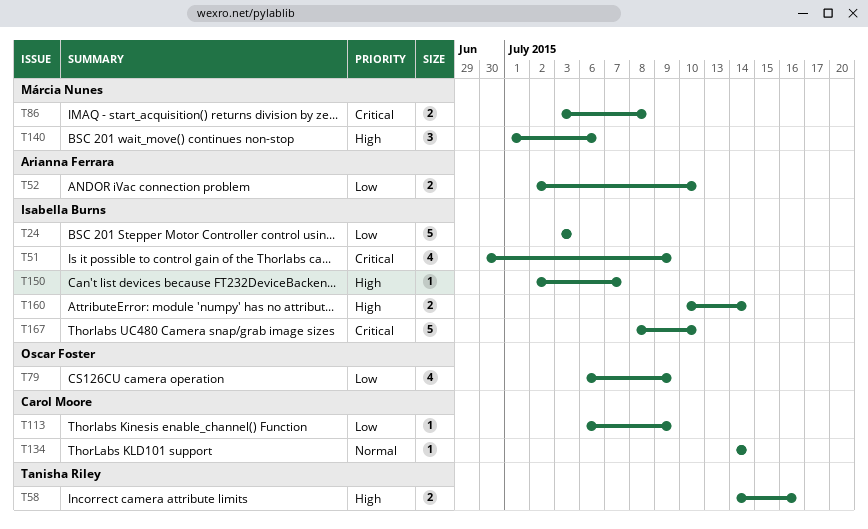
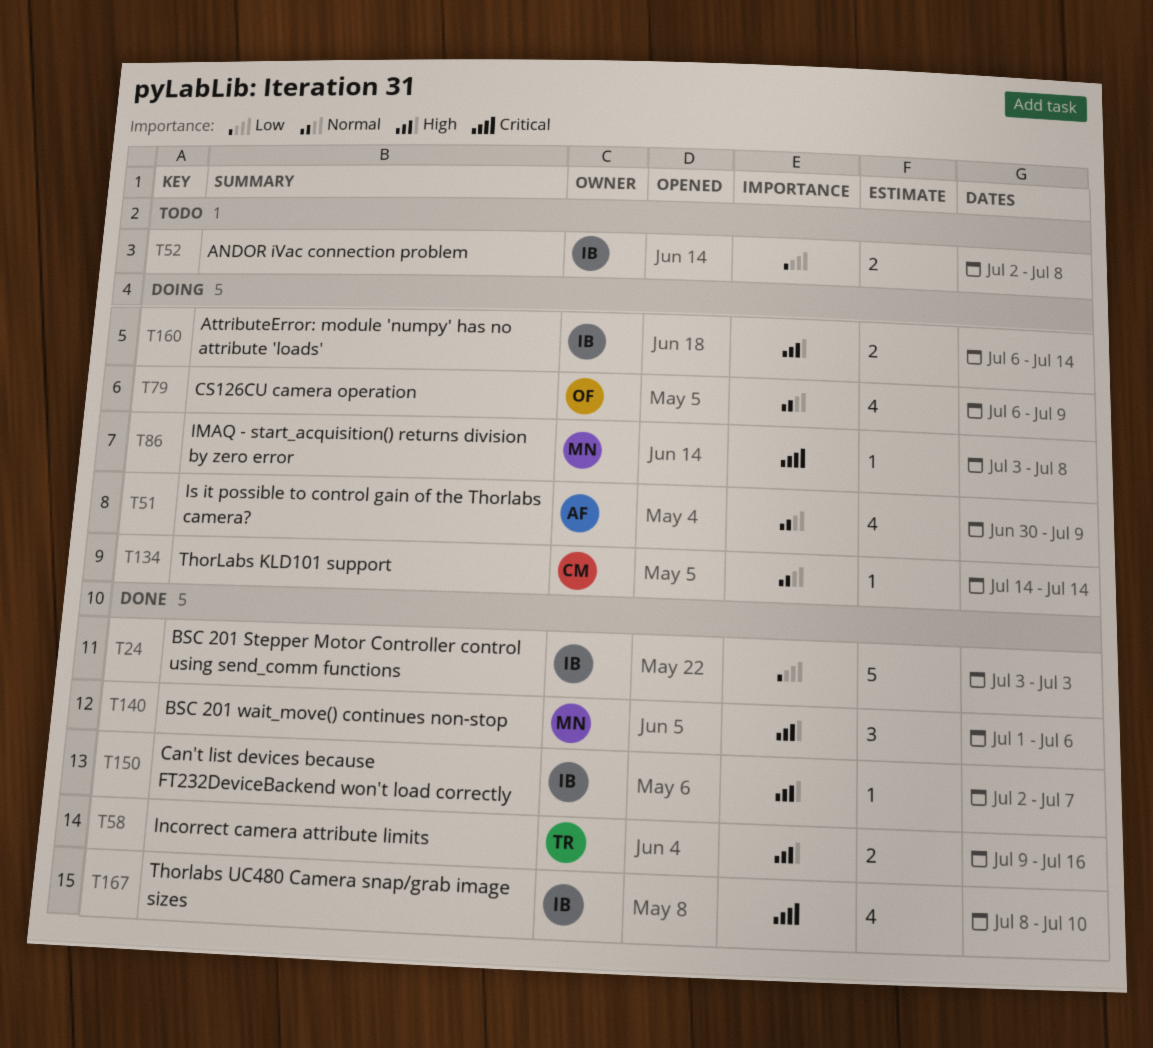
T51, owner: Isabella Burns -> Arianna Ferrara
T51, priority: Critical -> Normal
T52, owner: Arianna Ferrara -> Isabella Burns
T52, due: Jul 10 -> Jul 8
T58, start: Jul 14 -> Jul 9
T79, priority: Low -> Normal
T86, estimate: 2 -> 1
T113: present -> none
T160, start: Jul 10 -> Jul 6
T167, estimate: 5 -> 4

